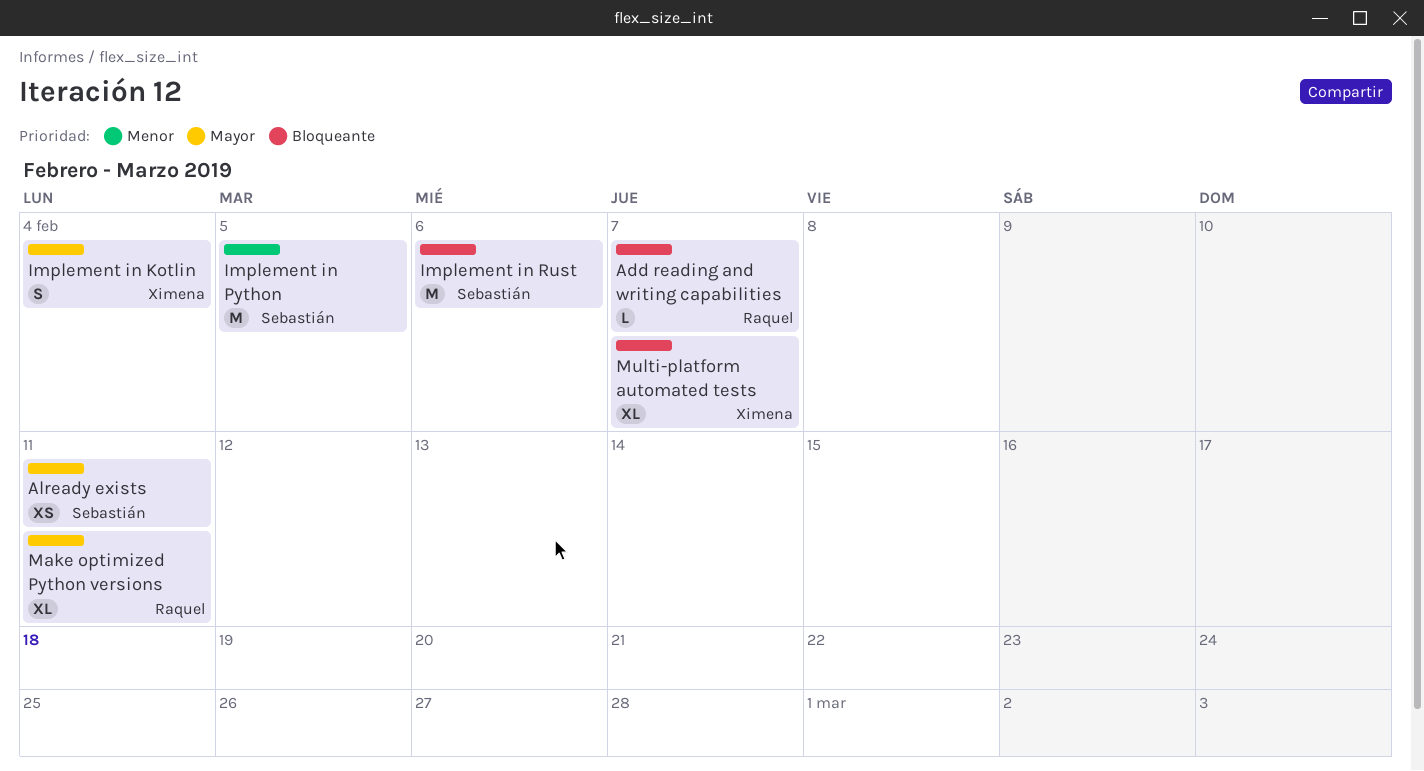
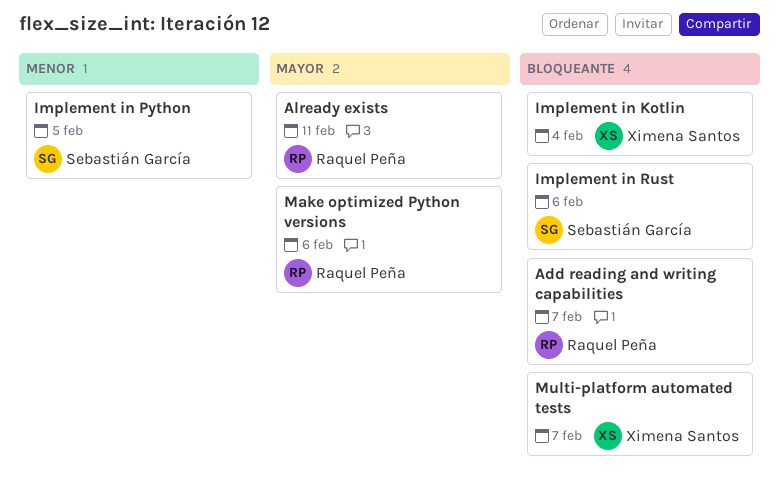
Already exists, owner: Sebastián García -> Raquel Peña
Implement in Kotlin, priority: Mayor -> Bloqueante
Make optimized Python versions, due: Feb 11 -> Feb 6

